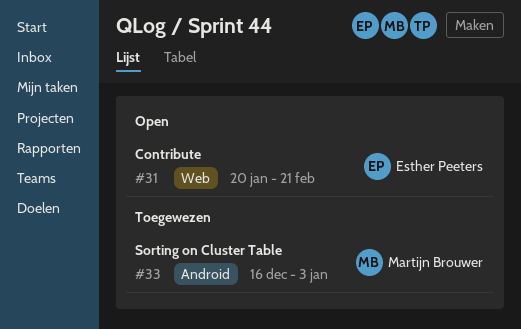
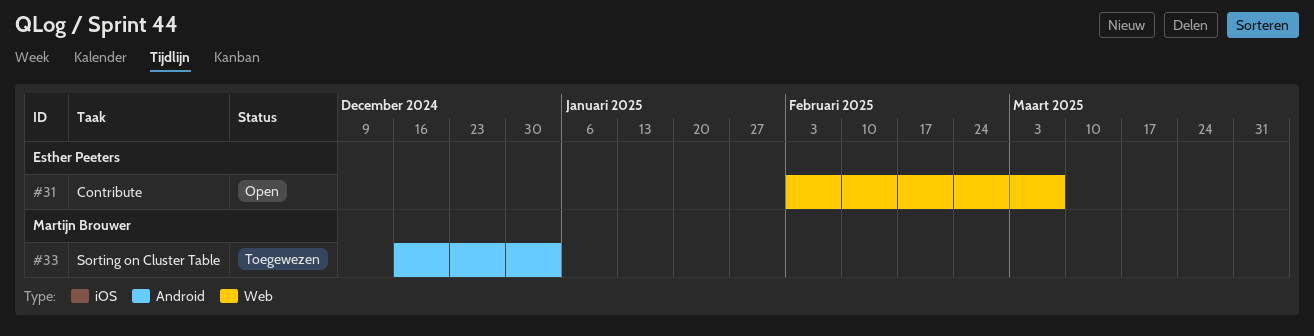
#31, start: Jan 20 -> Feb 3
#31, due: Feb 21 -> Mar 7

